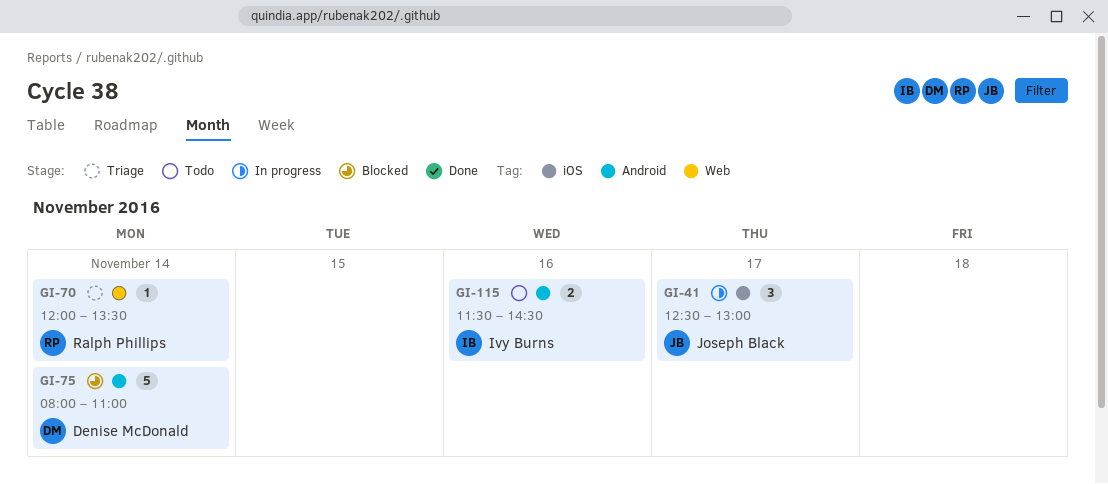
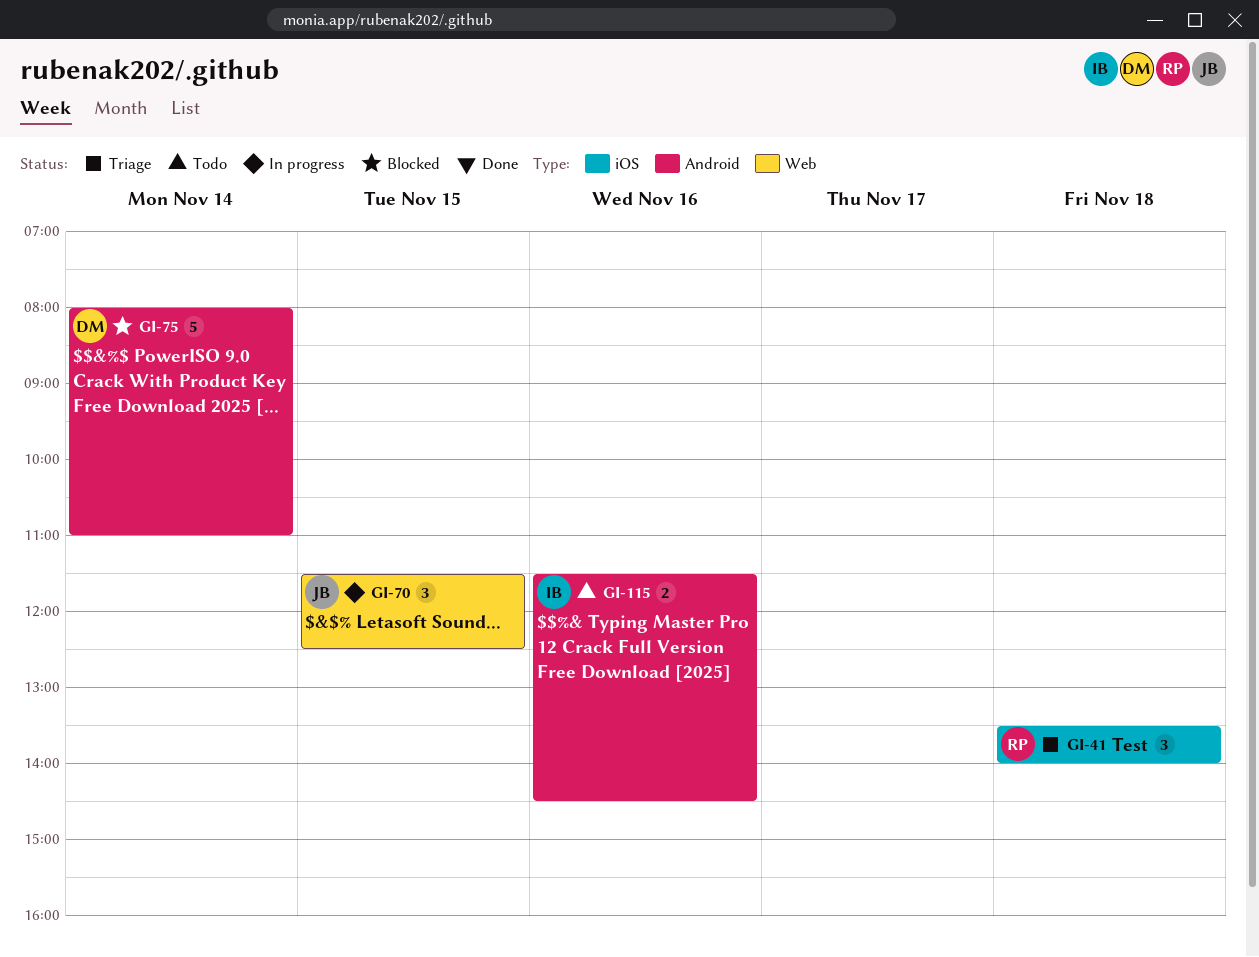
GI-41, status: In progress -> Triage
GI-41, owner: Joseph Black -> Ralph Phillips
GI-41, day: Nov 17 -> Nov 18
GI-41, begins: 12:30 -> 13:30
GI-41, ends: 13:00 -> 14:00
GI-70, status: Triage -> In progress
GI-70, owner: Ralph Phillips -> Joseph Black
GI-70, estimate: 1 -> 3
GI-70, day: Nov 14 -> Nov 15
GI-70, begins: 12:00 -> 11:30
GI-70, ends: 13:30 -> 12:30

